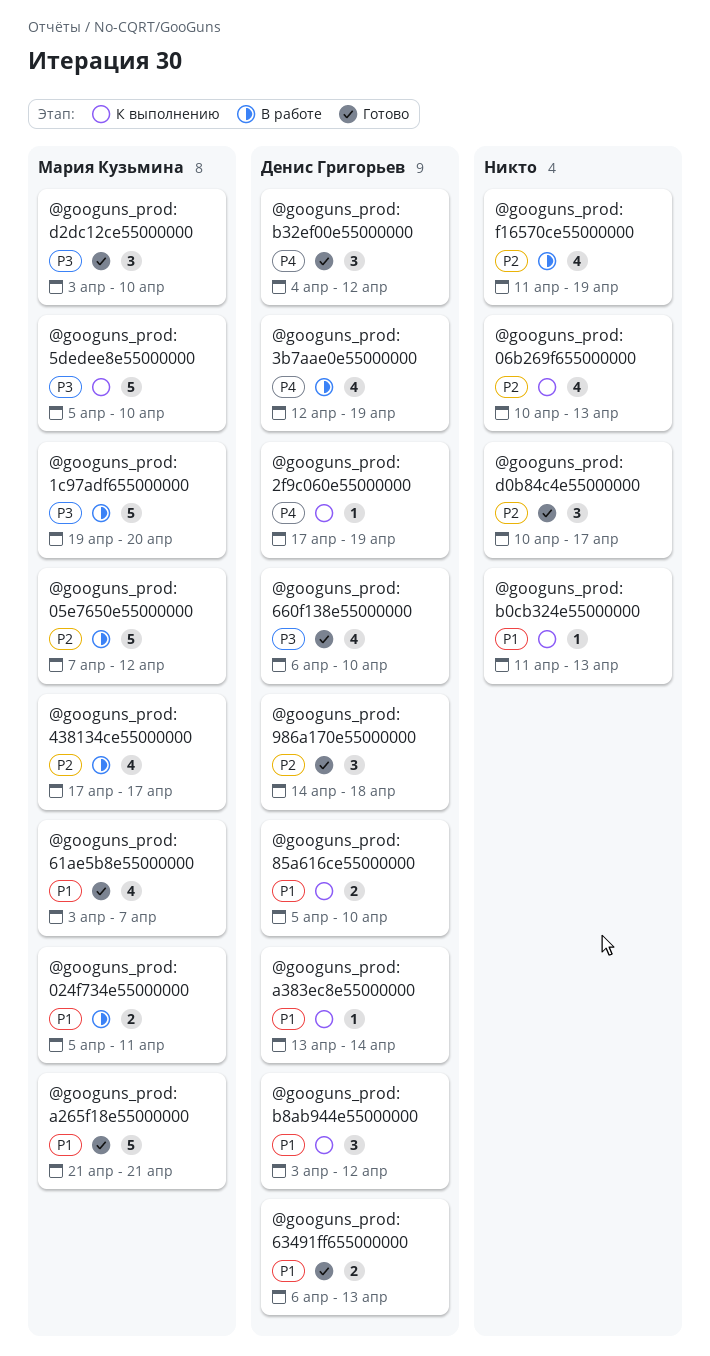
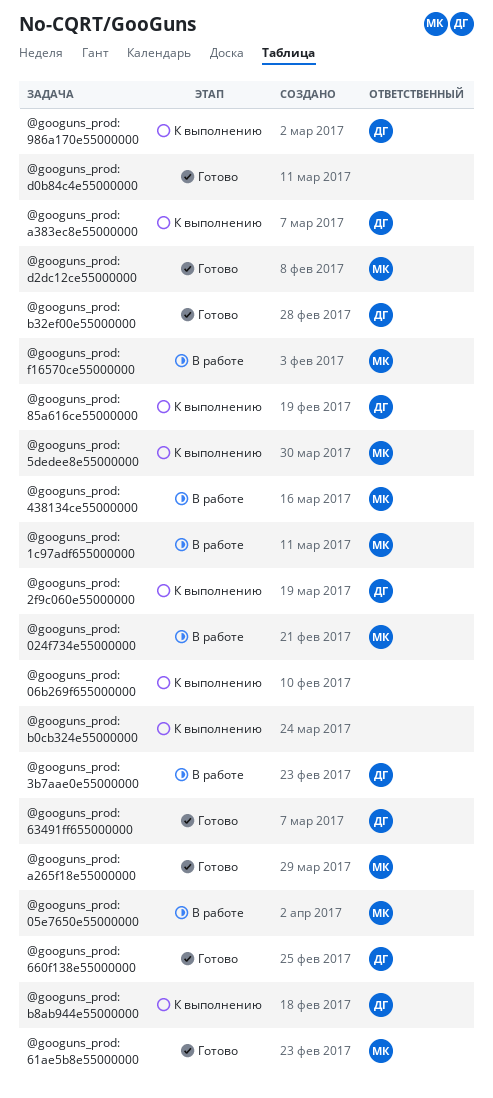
@googuns_prod: 986a170e55000000, status: Готово -> К выполнению
@googuns_prod: f16570ce55000000, owner: none -> Мария Кузьмина

